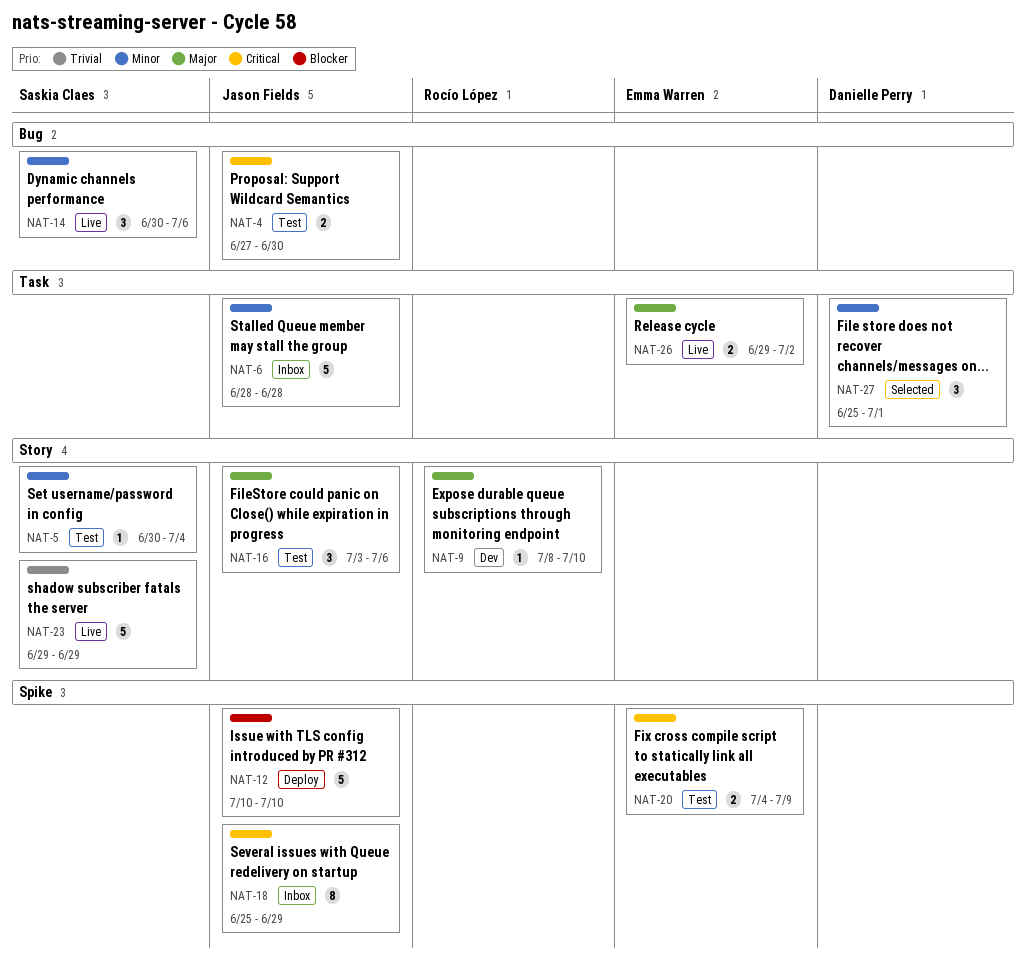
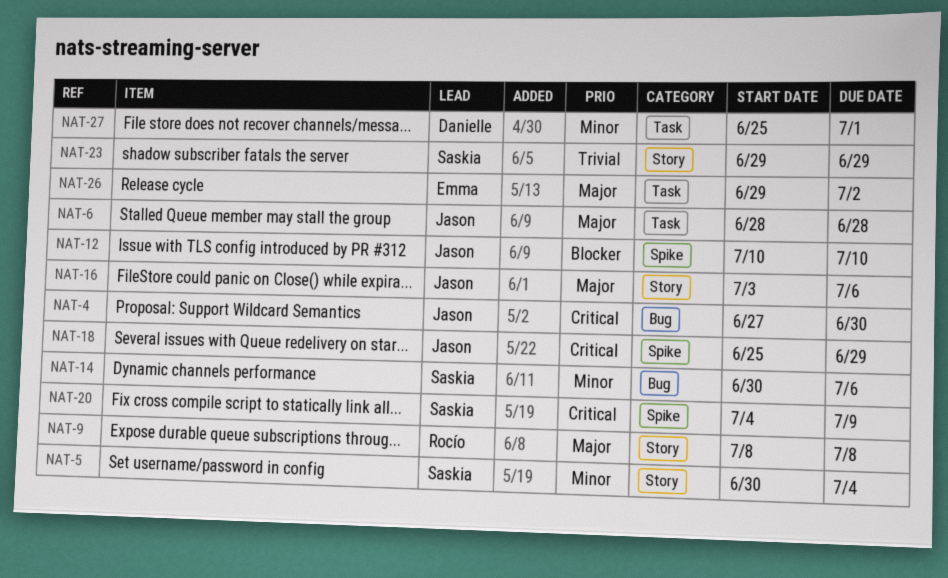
NAT-6, priority: Minor -> Major
NAT-9, due: Jul 10 -> Jul 8
NAT-20, owner: Emma Warren -> Saskia Claes

